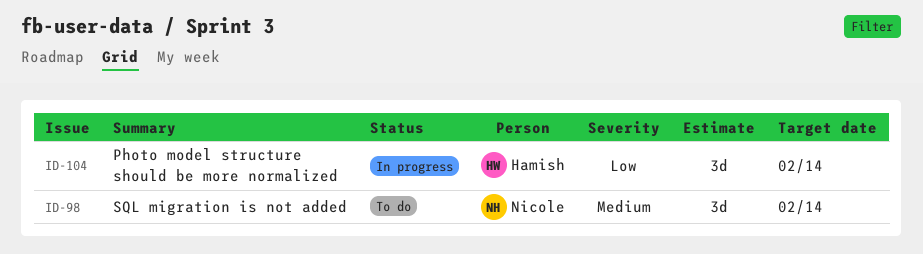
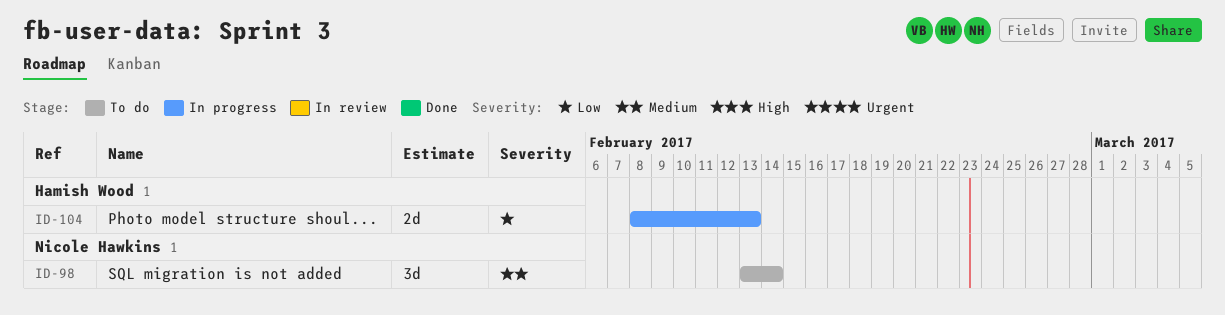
ID-104, estimate: 3d -> 2d
ID-104, due: Feb 14 -> Feb 13

